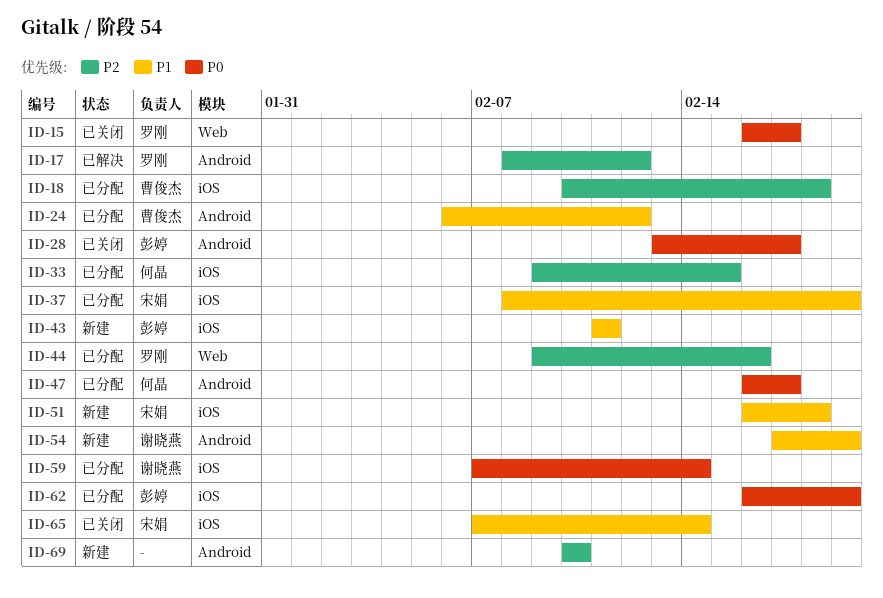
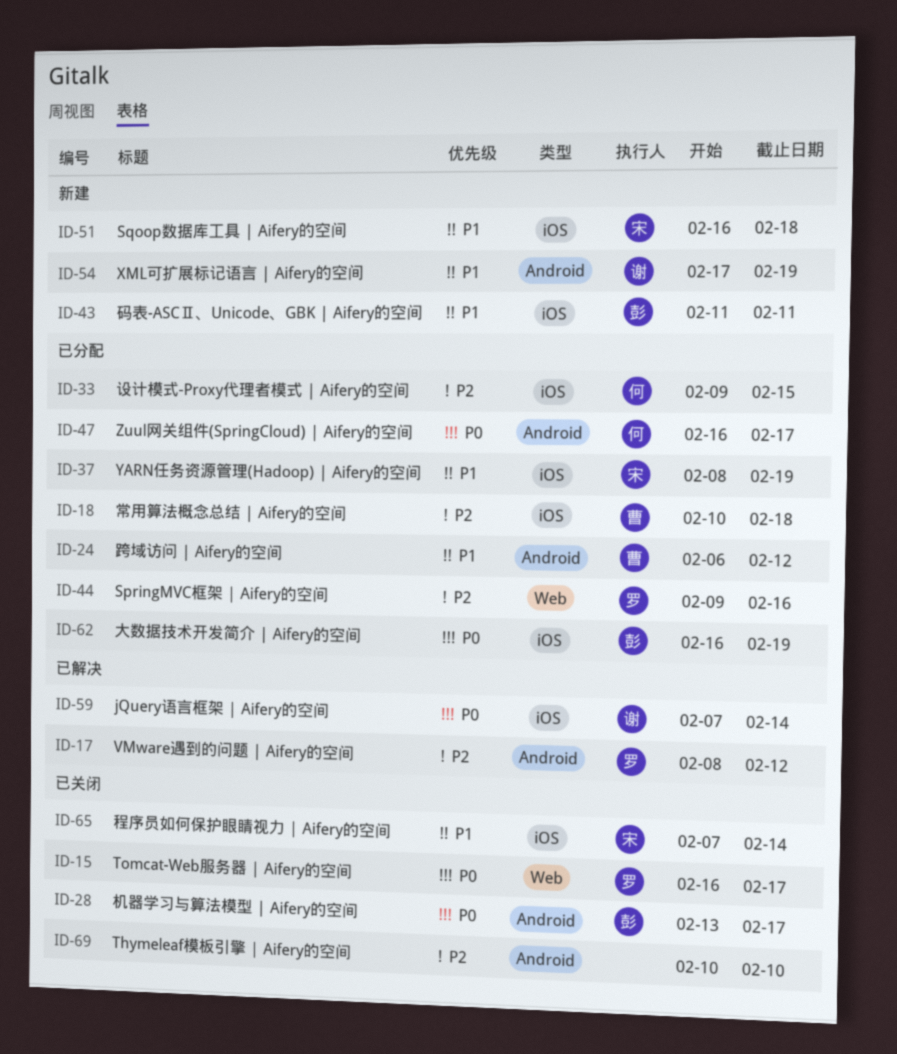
ID-59, status: 已分配 -> 已解决
ID-69, status: 新建 -> 已关闭

